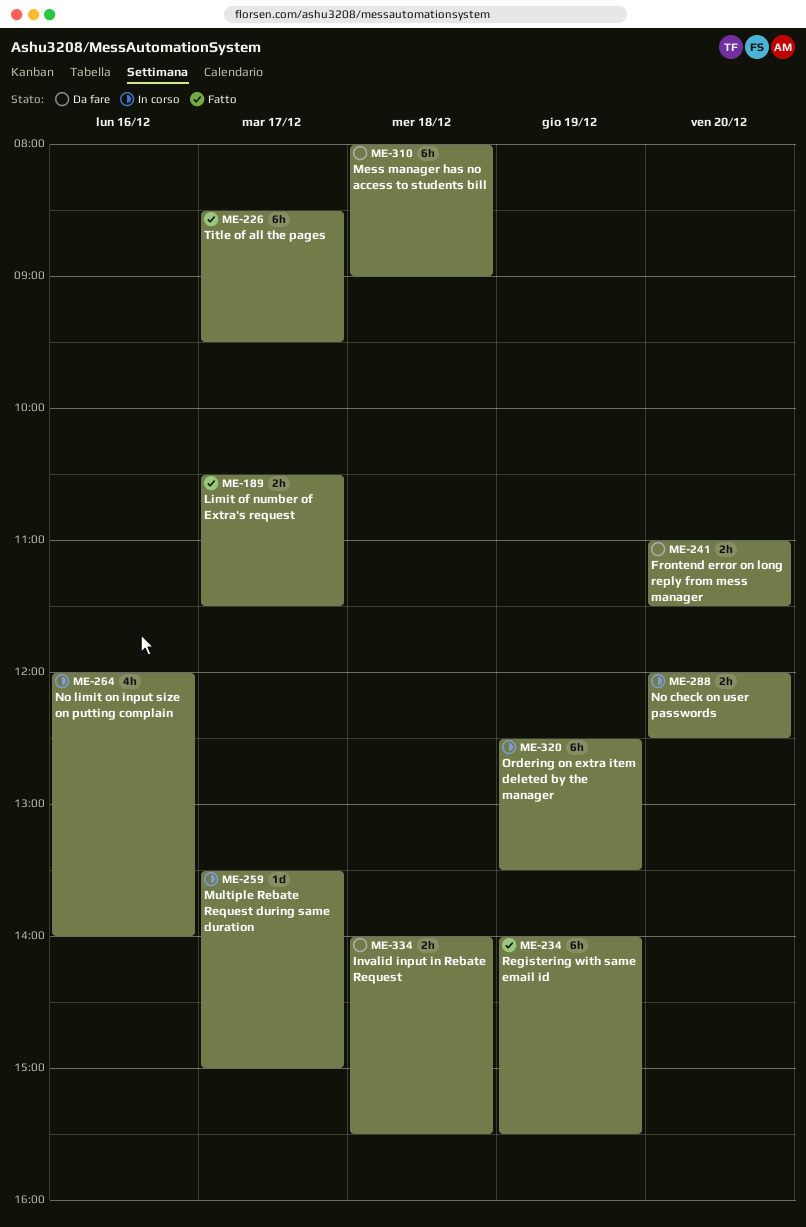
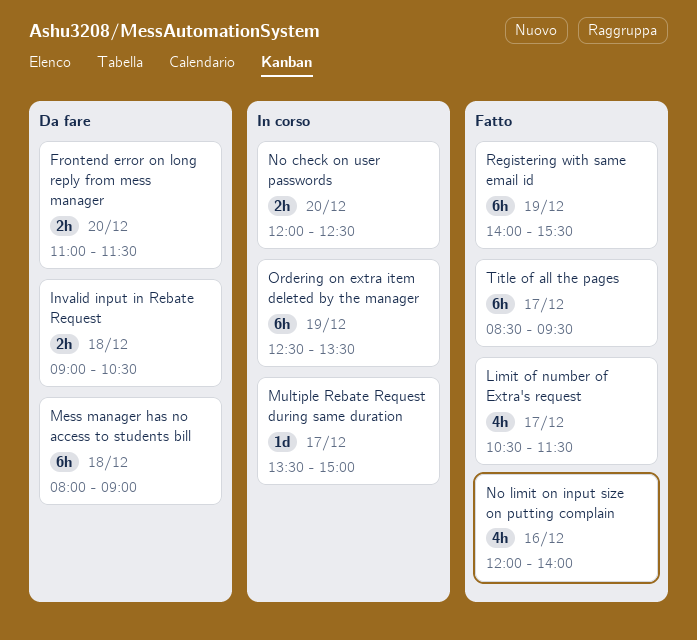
Invalid input in Rebate Request, begins: 14:00 -> 09:00
Invalid input in Rebate Request, ends: 15:30 -> 10:30
Limit of number of Extra's request, estimate: 2h -> 4h
No limit on input size on putting complain, status: In corso -> Fatto

